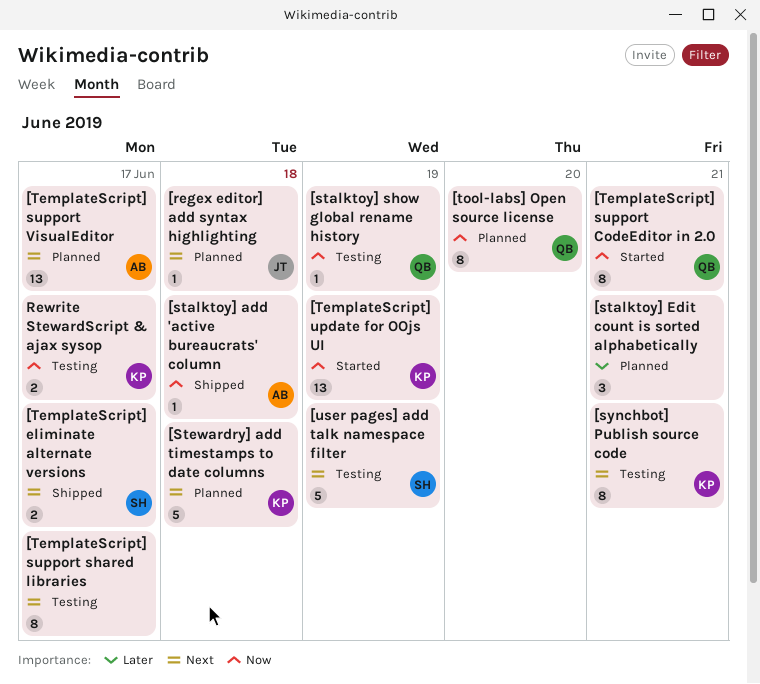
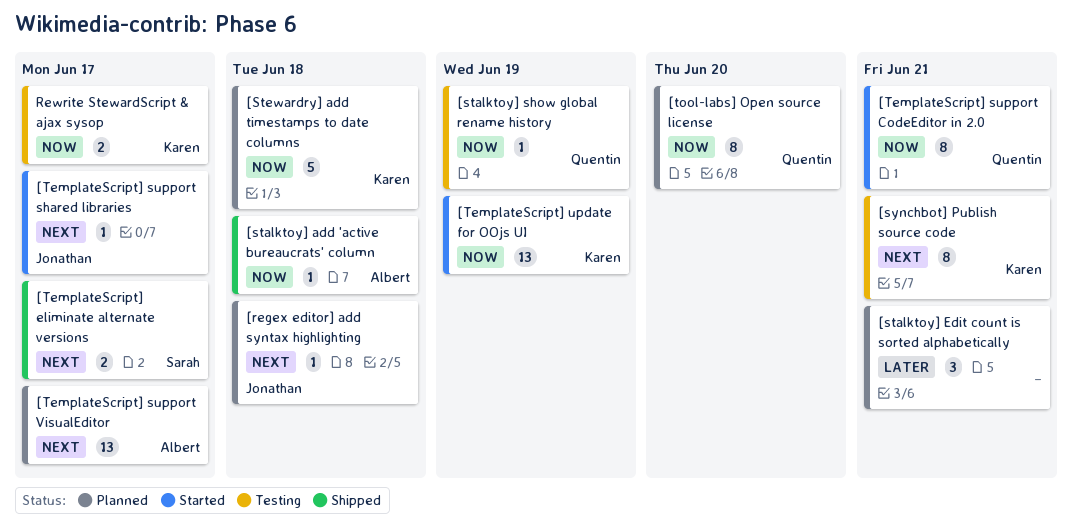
[Stewardry] add timestamps to date columns, priority: Next -> Now
[TemplateScript] support shared libraries, status: Testing -> Started
[TemplateScript] support shared libraries, owner: none -> Jonathan
[TemplateScript] support shared libraries, estimate: 8 -> 1
[user pages] add talk namespace filter: present -> none

